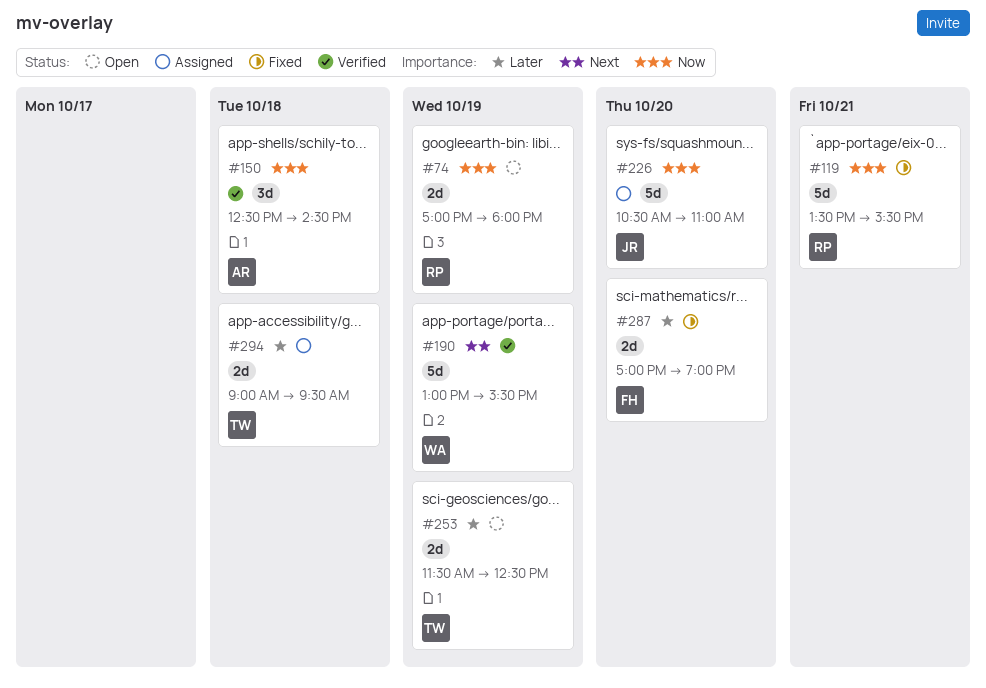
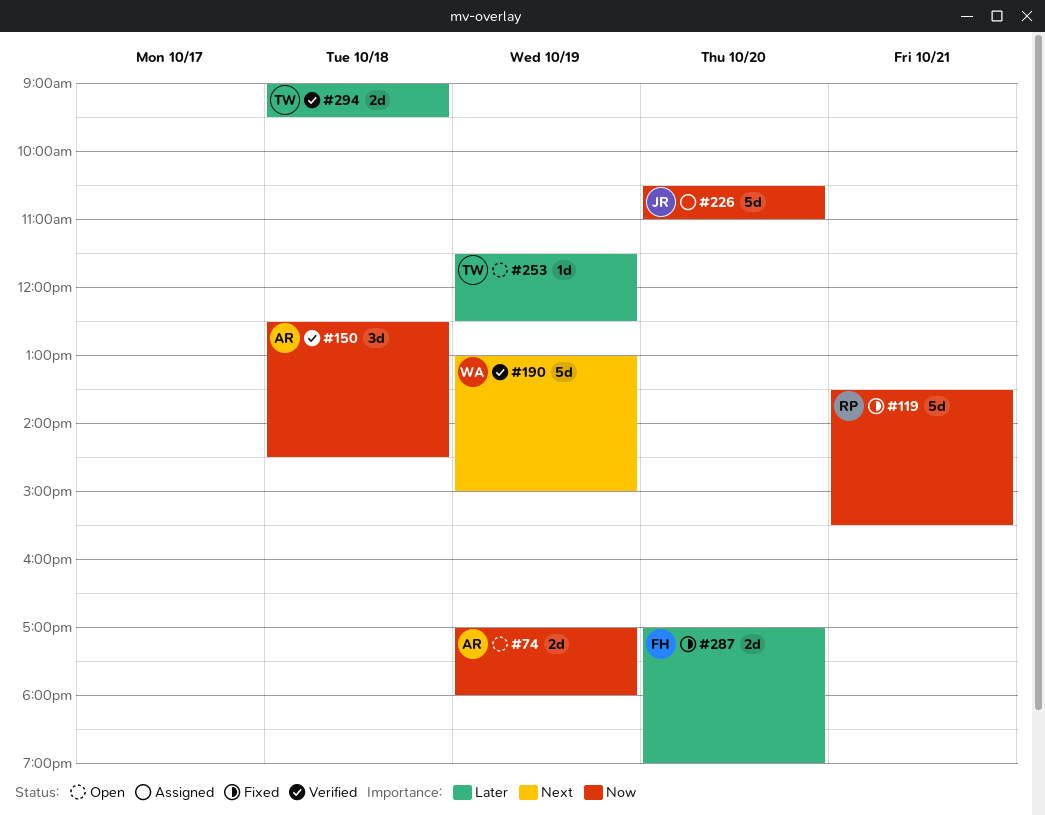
#74, owner: RP -> AR
#190, ends: 15:30 -> 15:00
#253, estimate: 2d -> 1d
#294, status: Assigned -> Verified

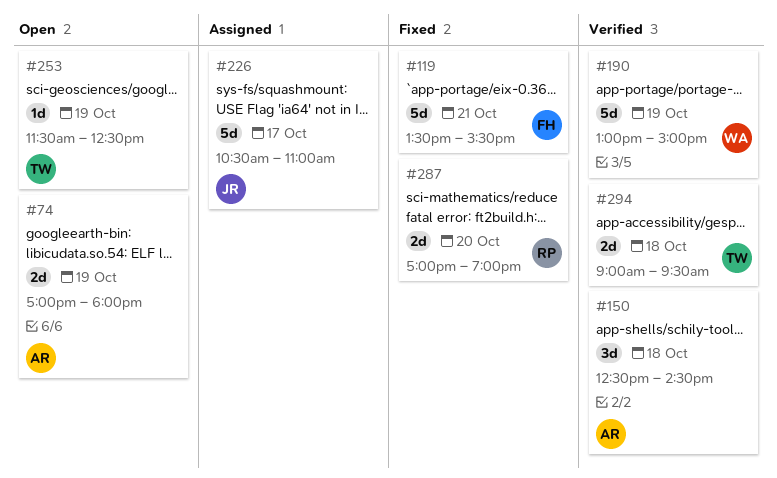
#119, owner: RP -> FH
#226, day: Oct 20 -> Oct 17
#287, owner: FH -> RP

